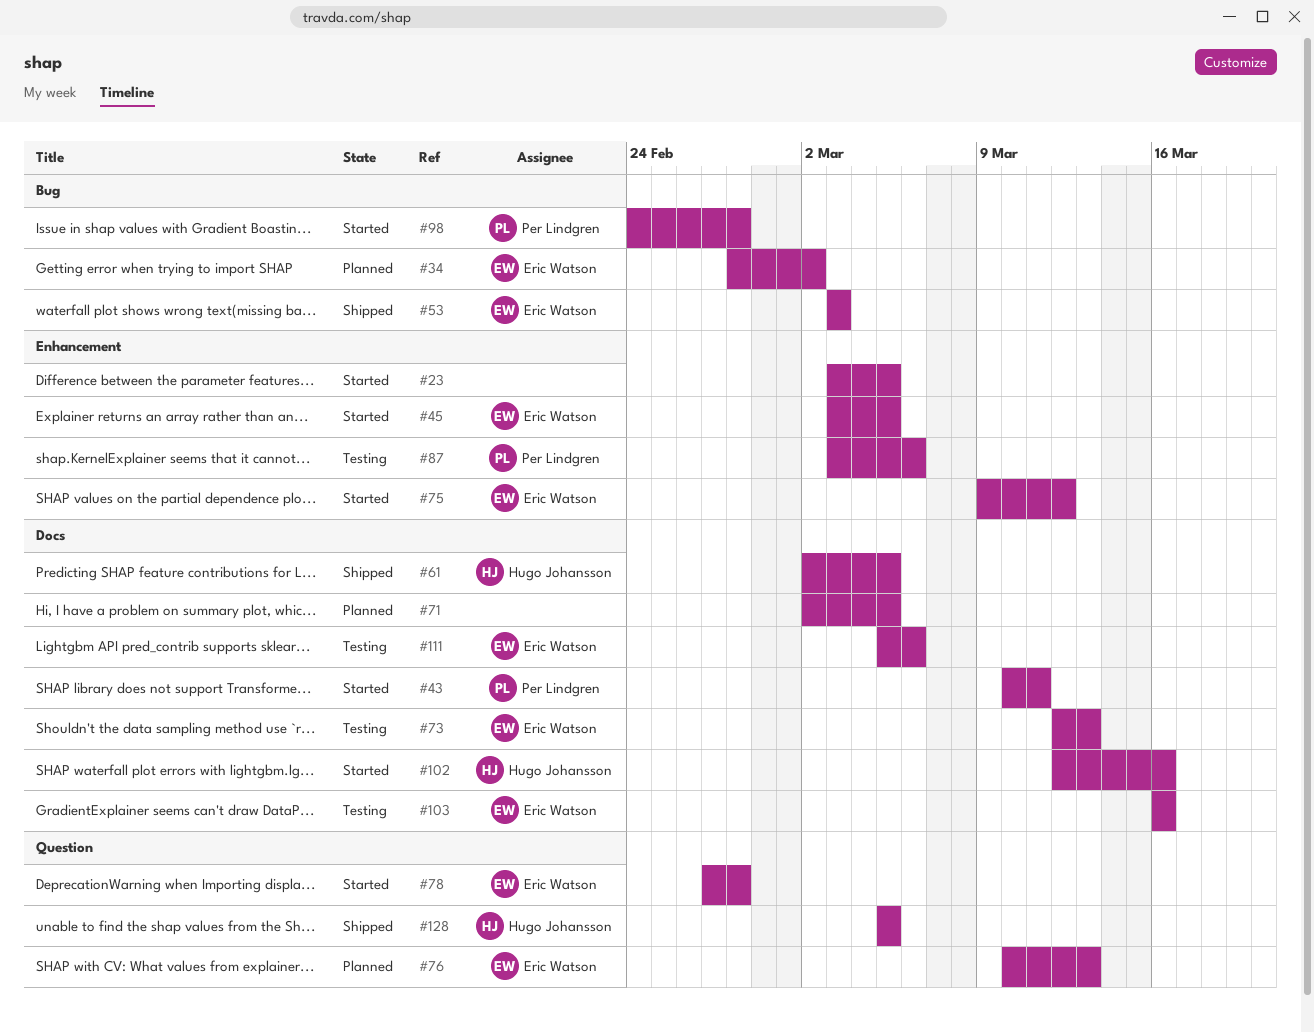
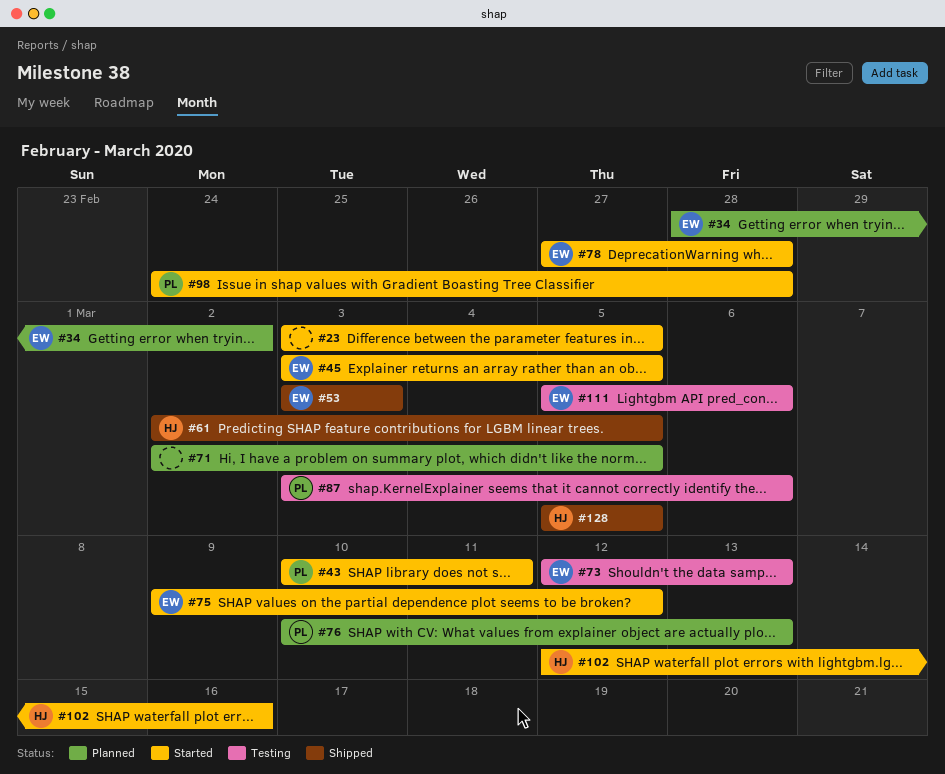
#76, owner: Eric Watson -> Per Lindgren
#103: present -> none

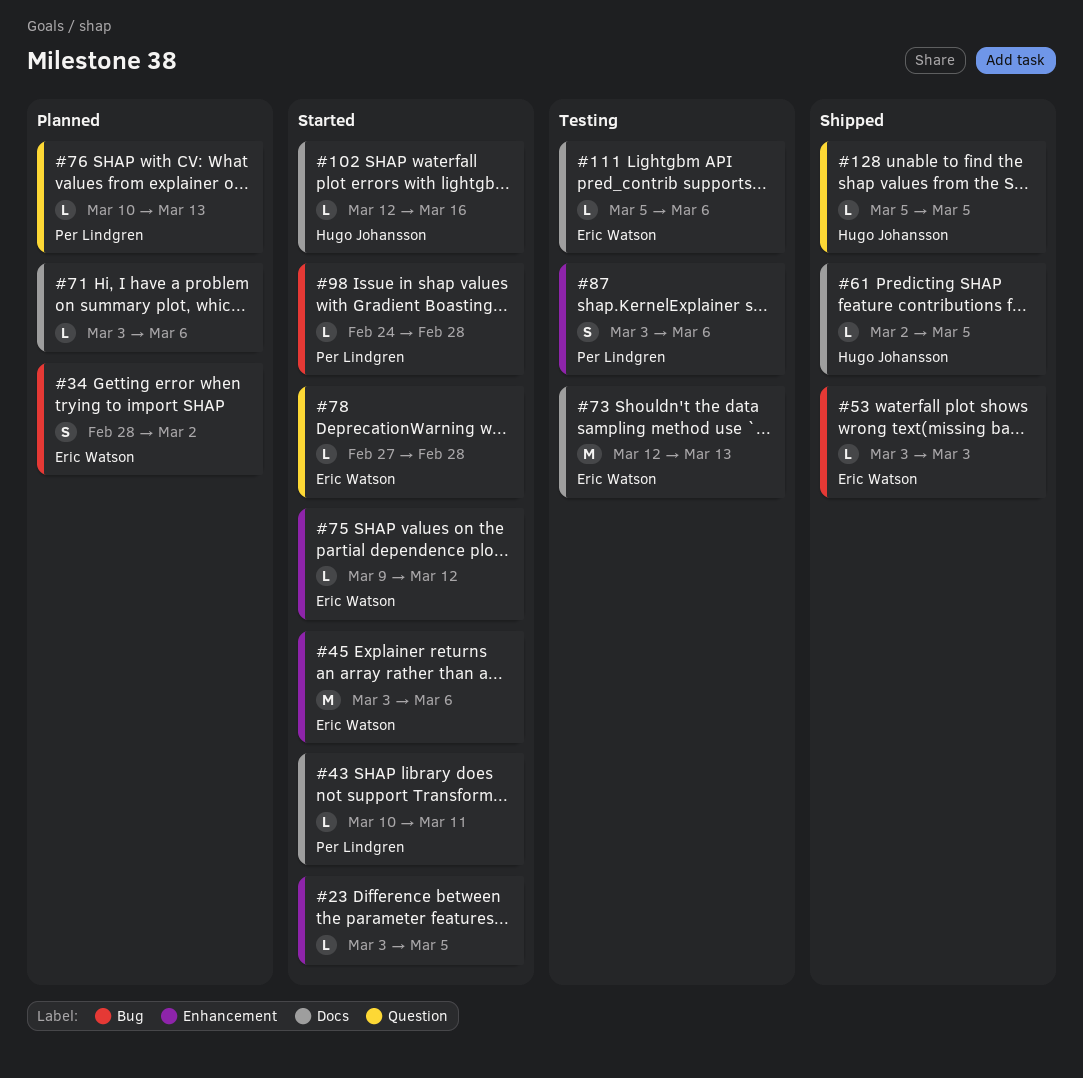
#45, due: Mar 5 -> Mar 6
#71, start: Mar 2 -> Mar 3
#71, due: Mar 5 -> Mar 6

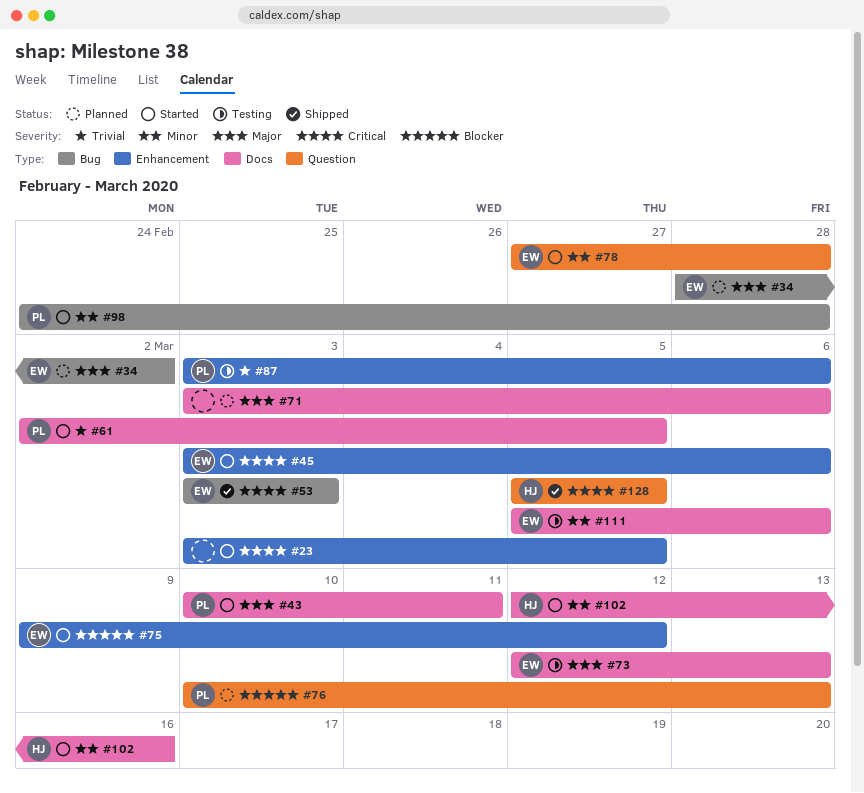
#61, status: Shipped -> Started
#61, owner: Hugo Johansson -> Per Lindgren

